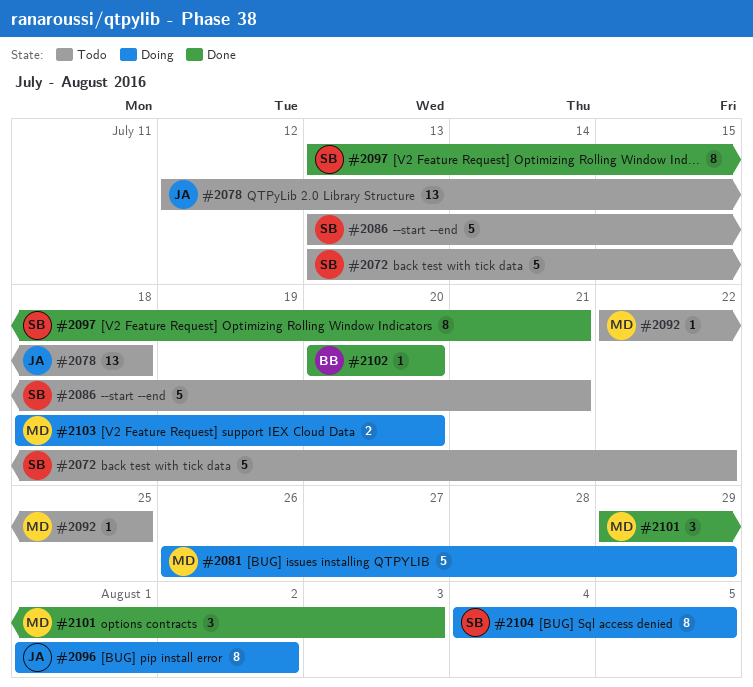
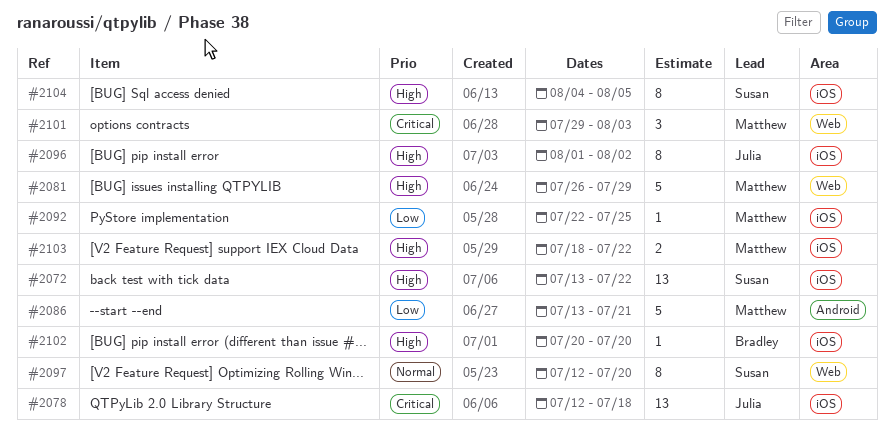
#2072, estimate: 5 -> 13
#2086, owner: Susan -> Matthew
#2097, start: Jul 13 -> Jul 12
#2097, due: Jul 21 -> Jul 20
#2103, due: Jul 20 -> Jul 22

